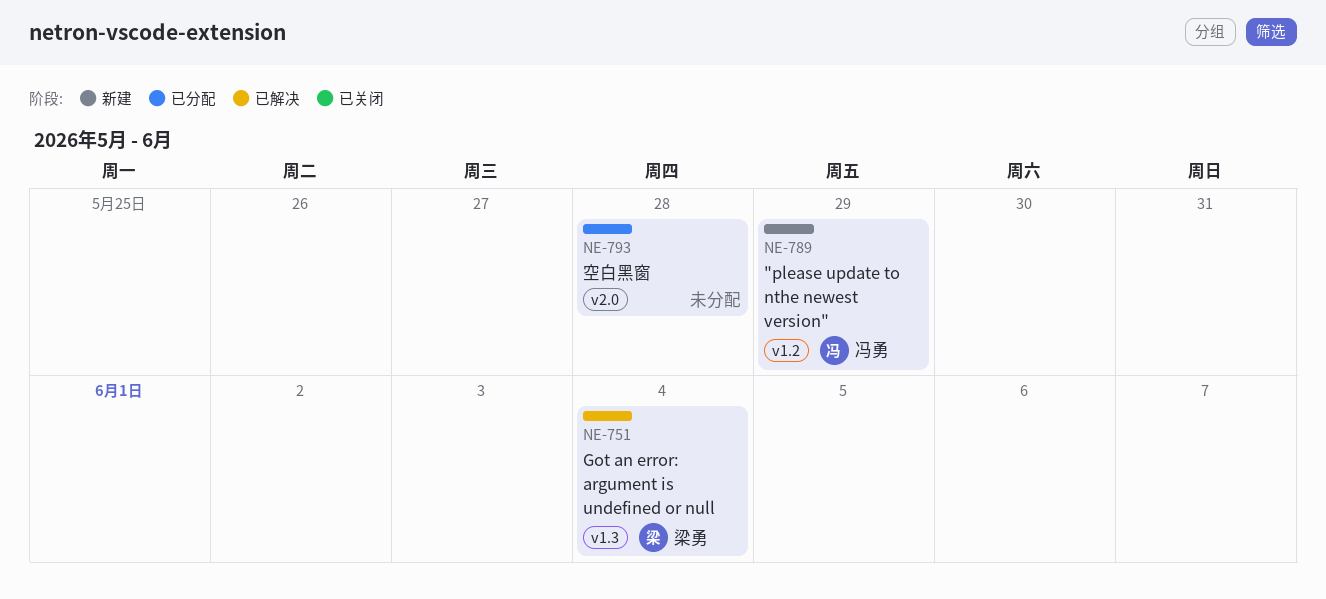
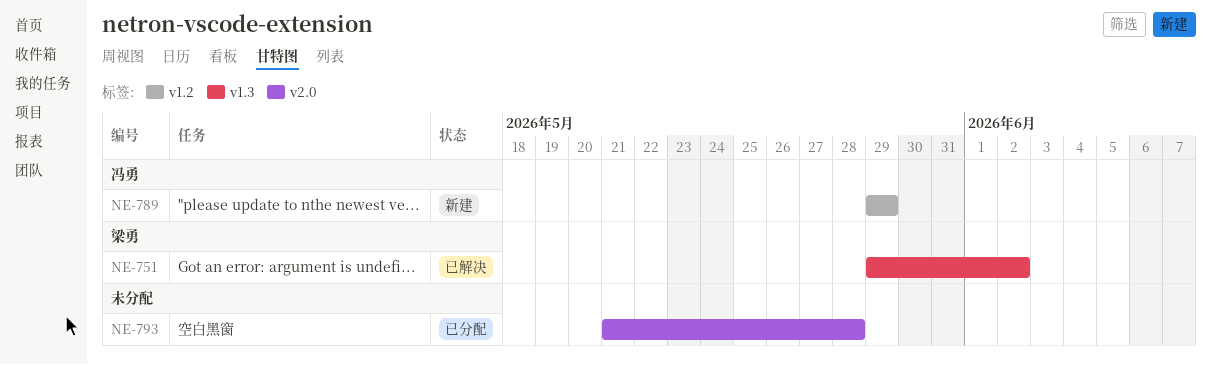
NE-751, due: Jun 4 -> Jun 2

